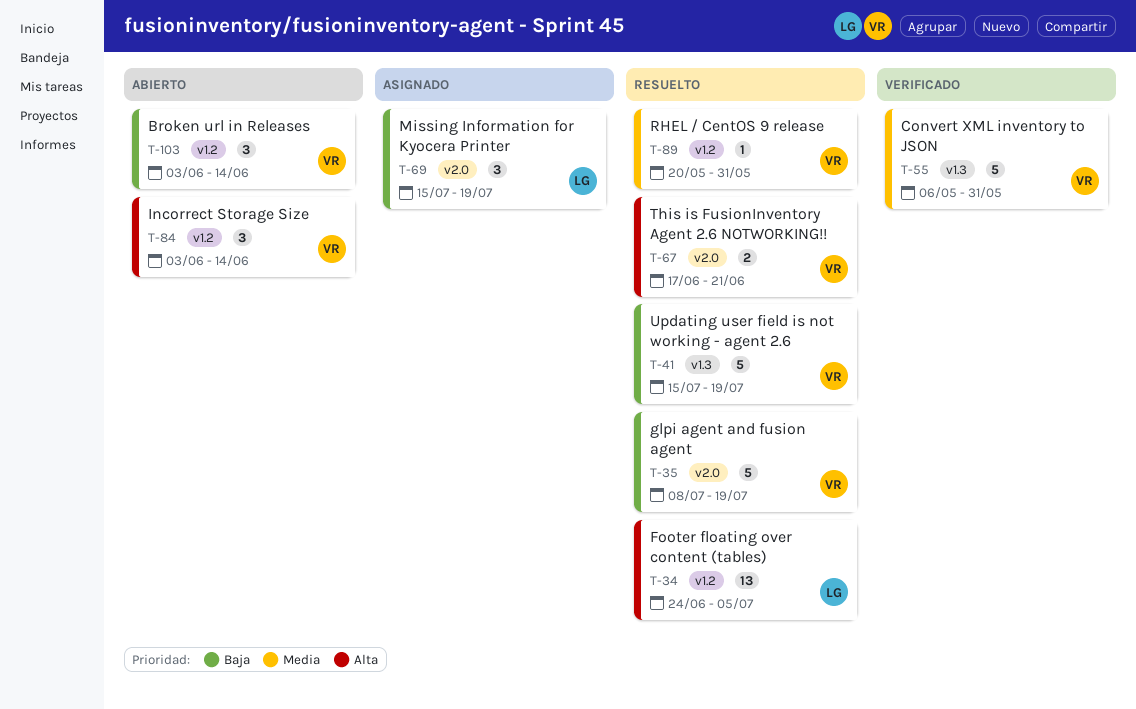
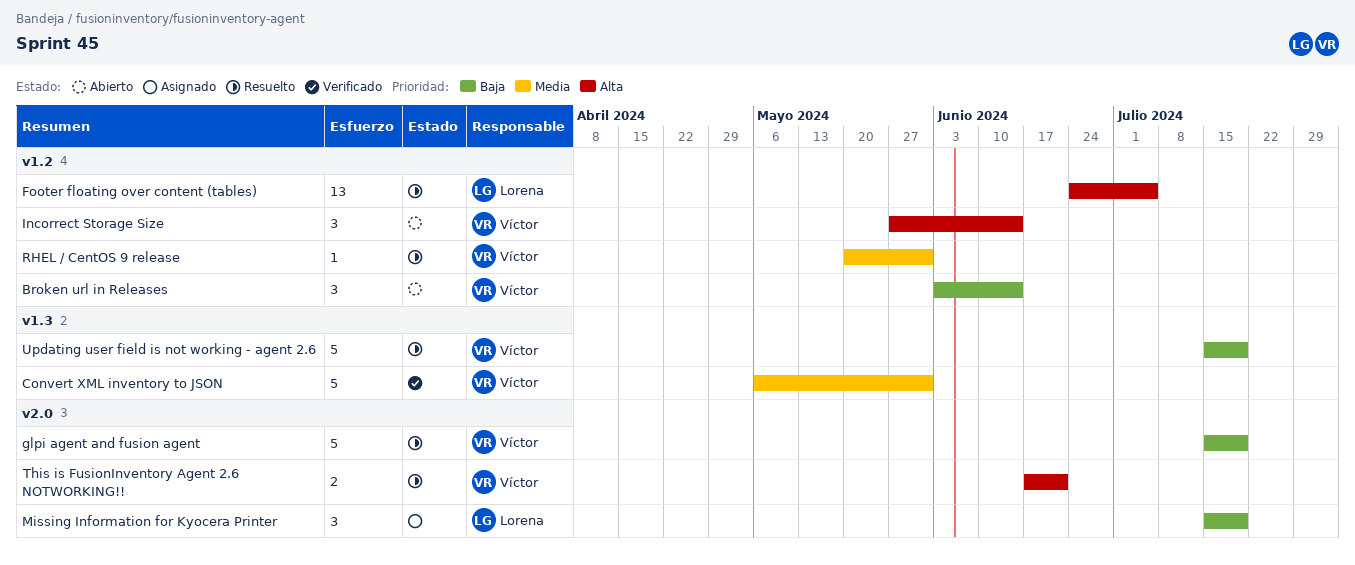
glpi agent and fusion agent, start: Jul 8 -> Jul 15
Incorrect Storage Size, start: Jun 3 -> May 27

